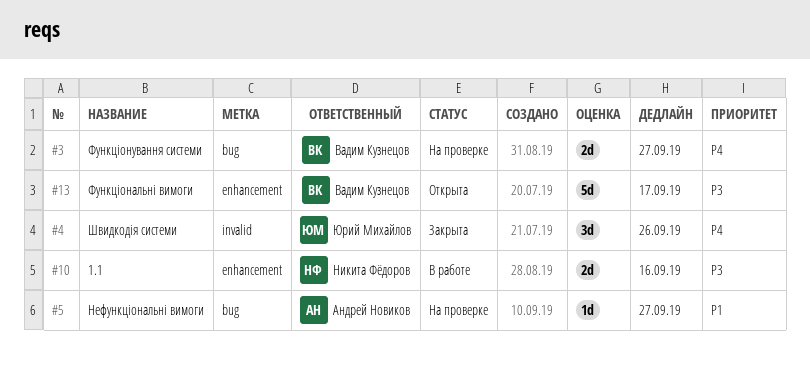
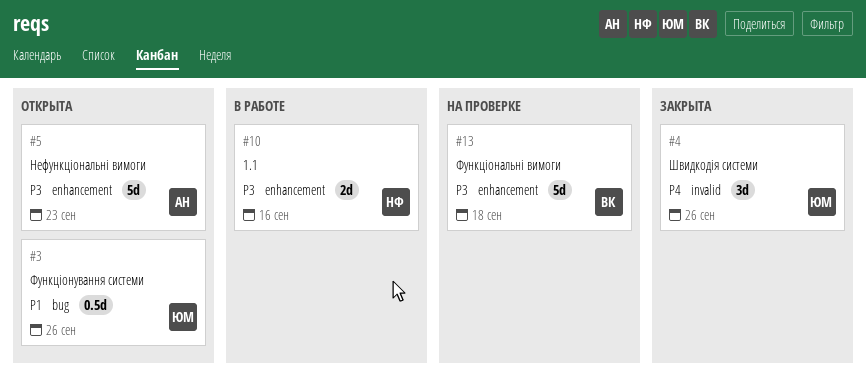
#3, status: На проверке -> Открыта
#3, owner: Вадим Кузнецов -> Юрий Михайлов
#3, priority: P4 -> P1
#3, estimate: 2d -> 0.5d
#3, due: Sep 27 -> Sep 26
#5, status: На проверке -> Открыта
#5, priority: P1 -> P3
#5, label: bug -> enhancement
#5, estimate: 1d -> 5d
#5, due: Sep 27 -> Sep 23
#13, status: Открыта -> На проверке
#13, due: Sep 17 -> Sep 18

